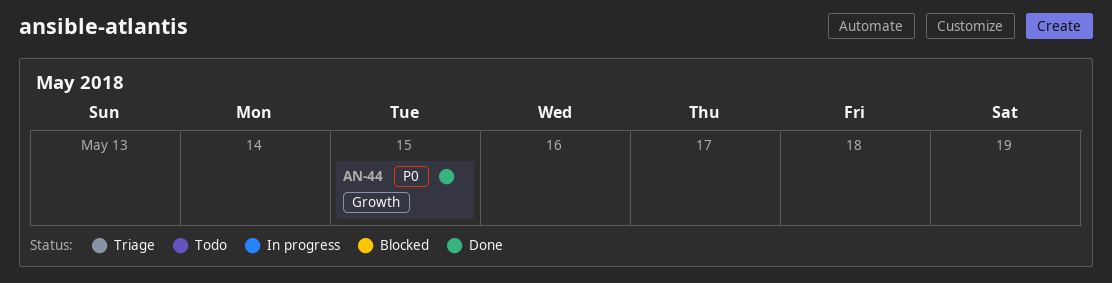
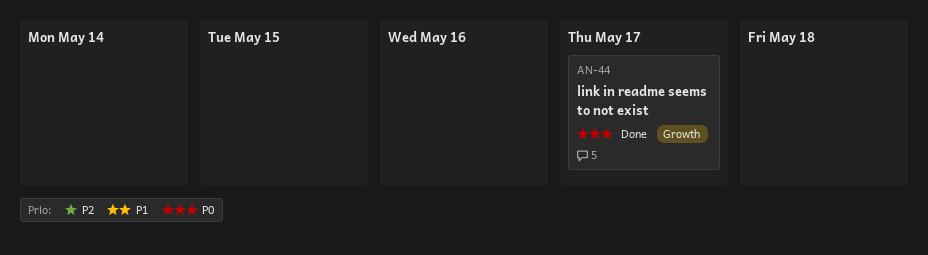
AN-44, due: May 15 -> May 17

